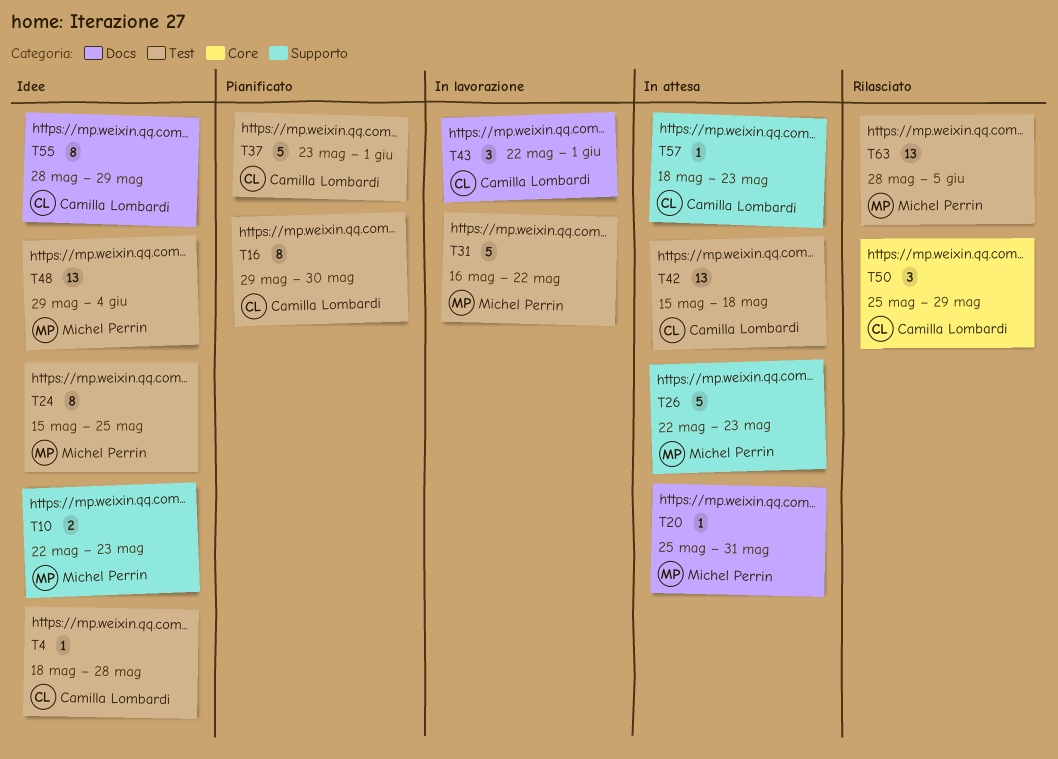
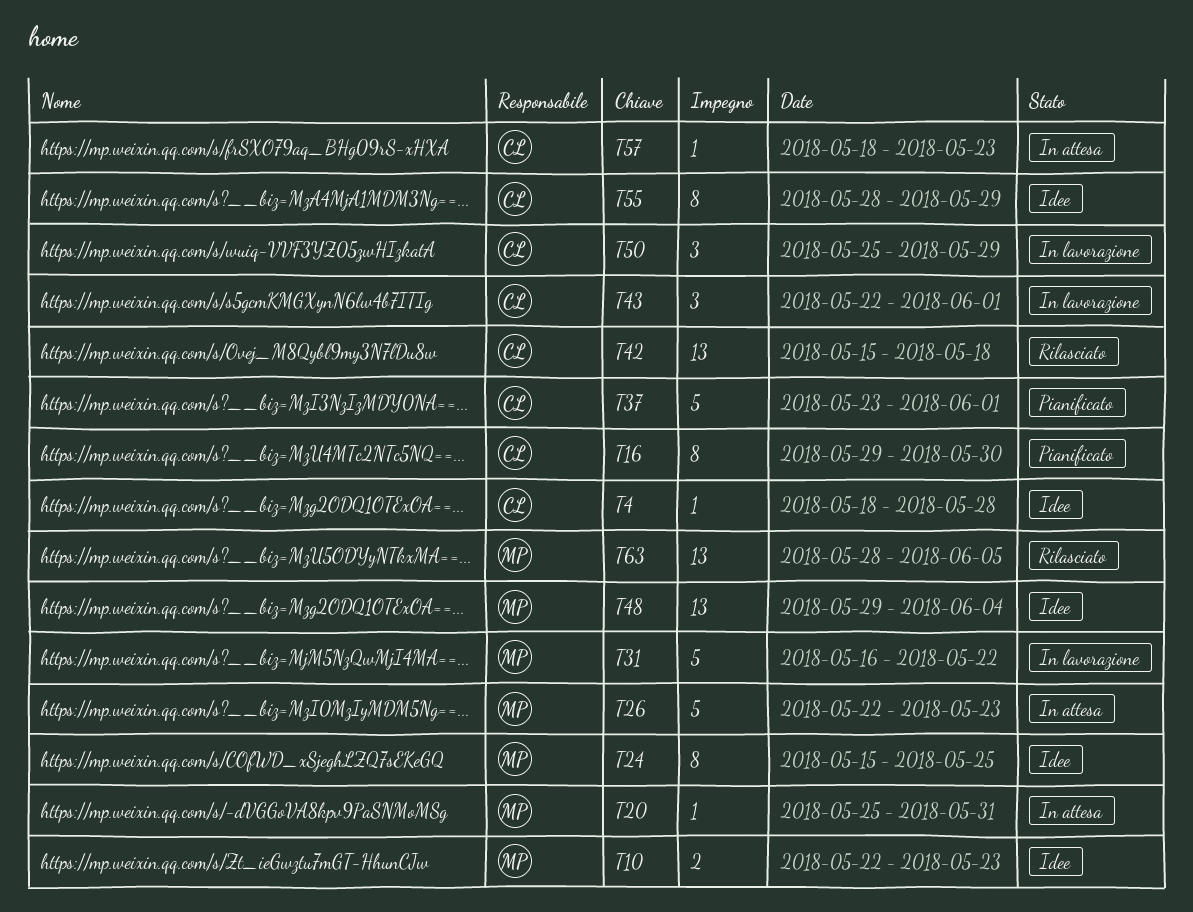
T42, status: In attesa -> Rilasciato
T50, status: Rilasciato -> In lavorazione

